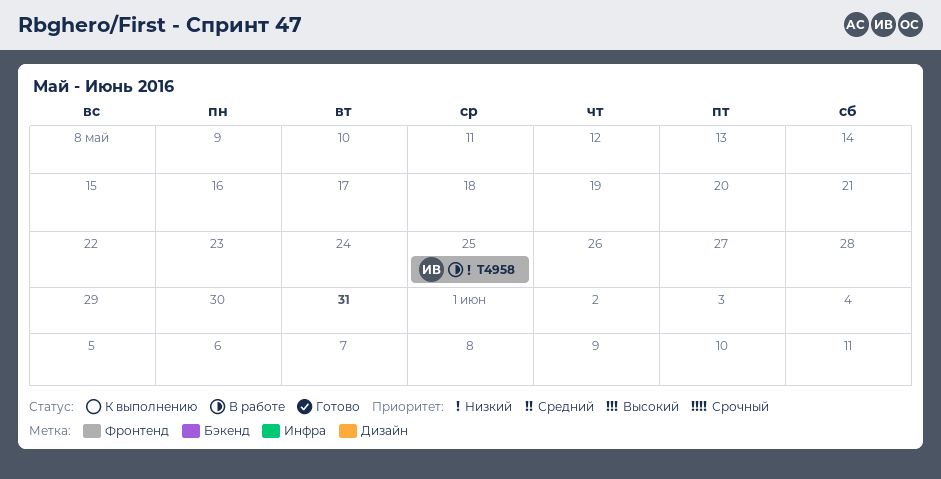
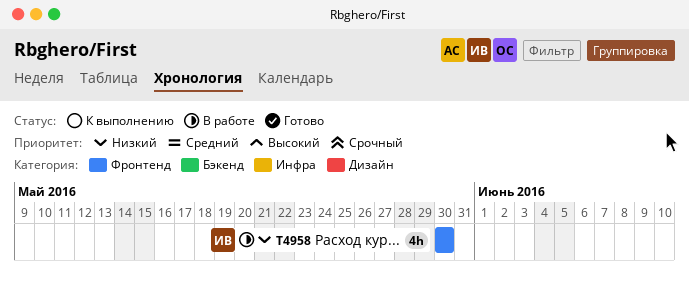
T4958, start: May 25 -> May 30
T4958, due: May 25 -> May 30

